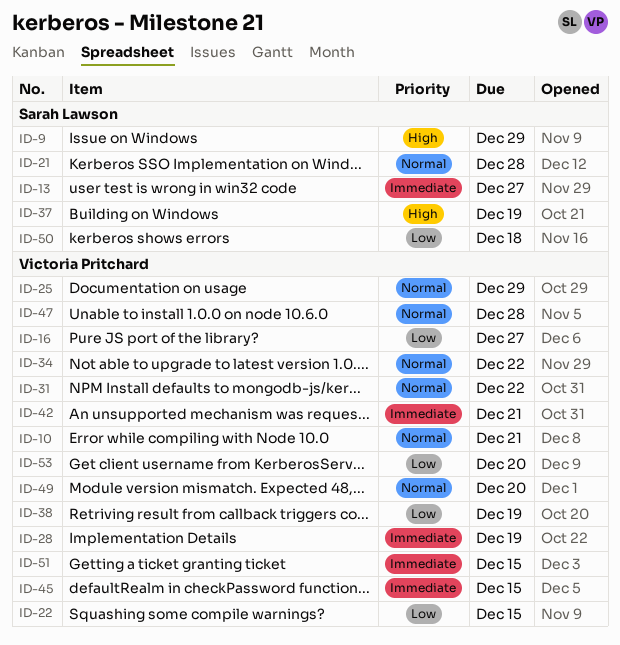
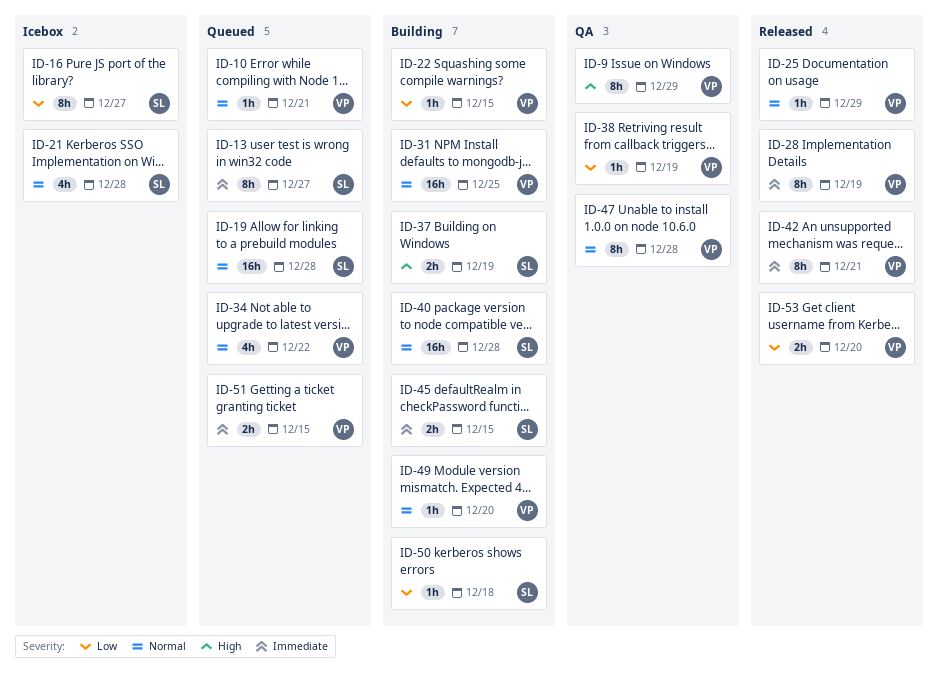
ID-9, owner: Sarah Lawson -> Victoria Pritchard
ID-16, owner: Victoria Pritchard -> Sarah Lawson
ID-19: none -> present
ID-31, due: Dec 22 -> Dec 25
ID-40: none -> present
ID-45, owner: Victoria Pritchard -> Sarah Lawson

